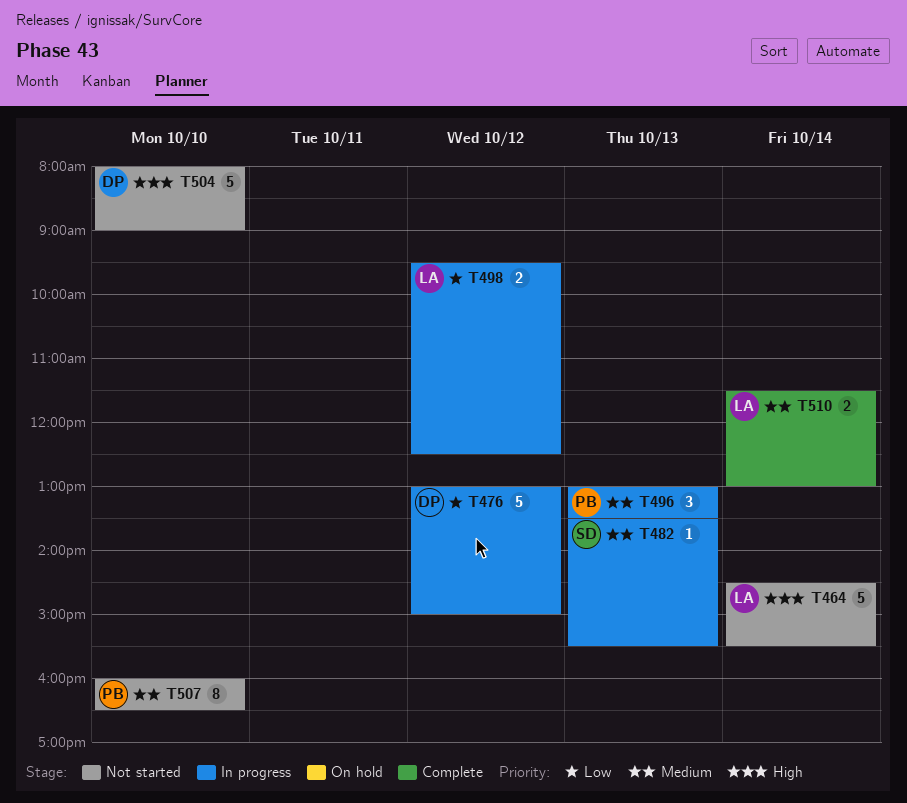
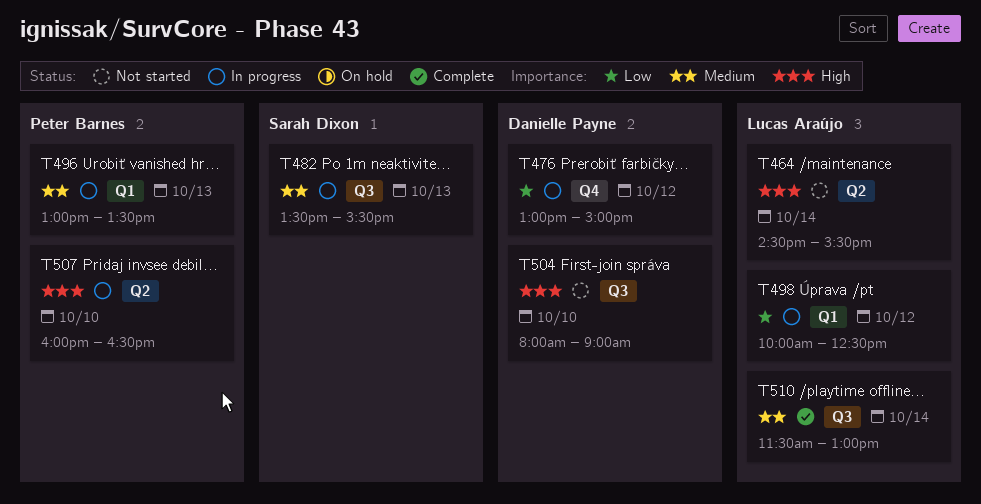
T498, begins: 09:30 -> 10:00
T507, status: Not started -> In progress
T507, priority: Medium -> High

